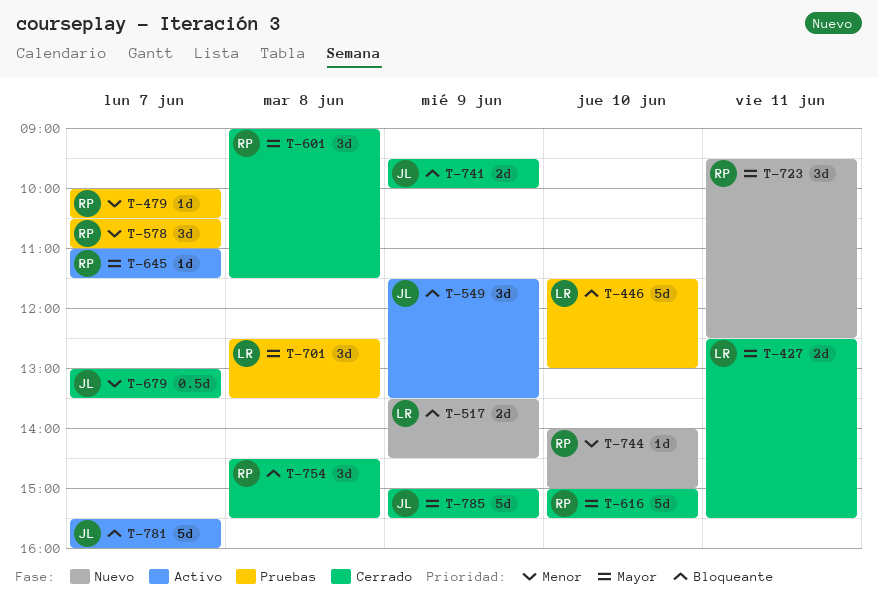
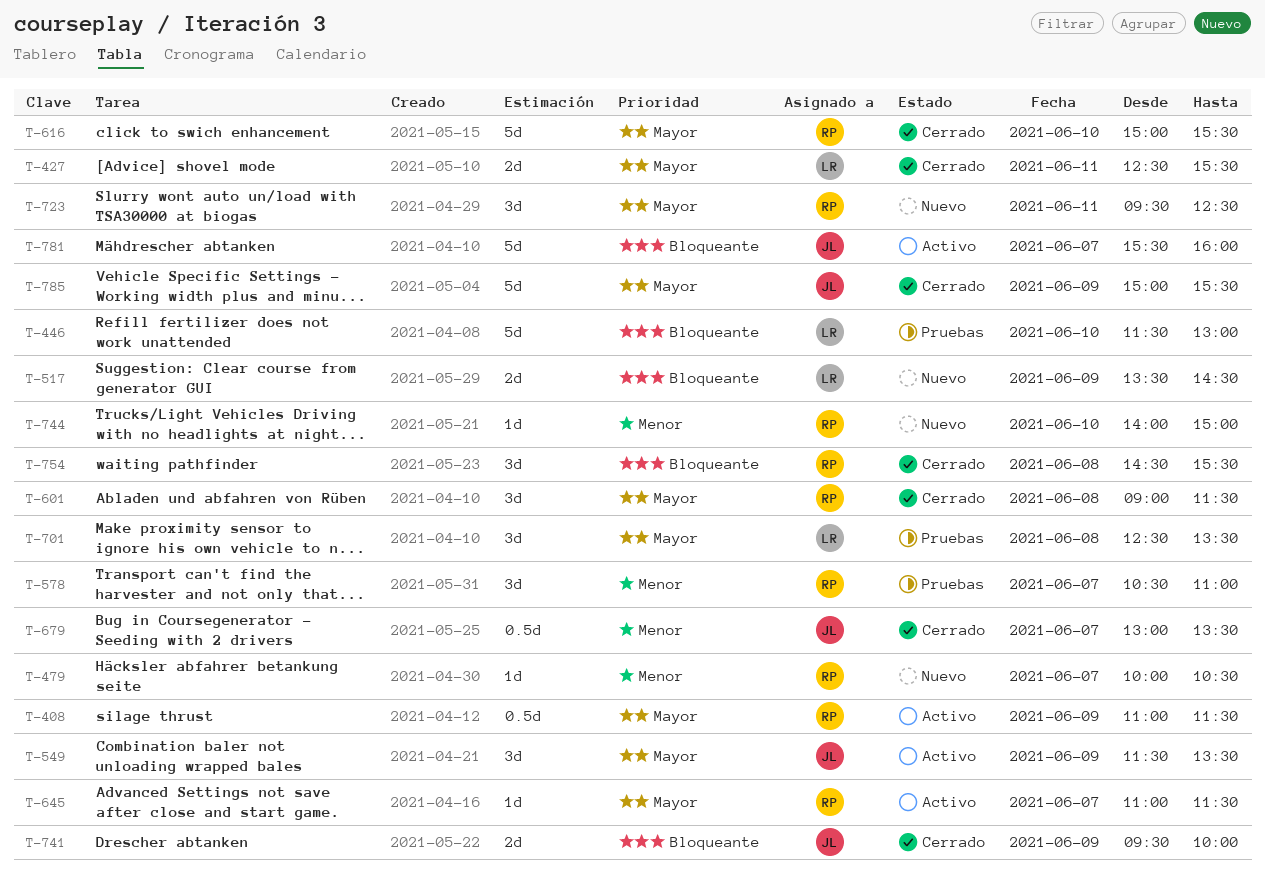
T-408: none -> present
T-479, status: Pruebas -> Nuevo
T-549, priority: Bloqueante -> Mayor

